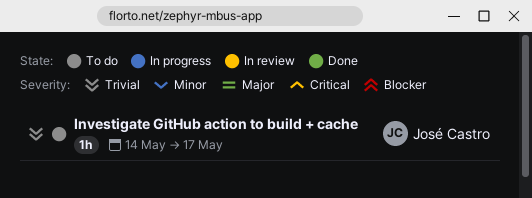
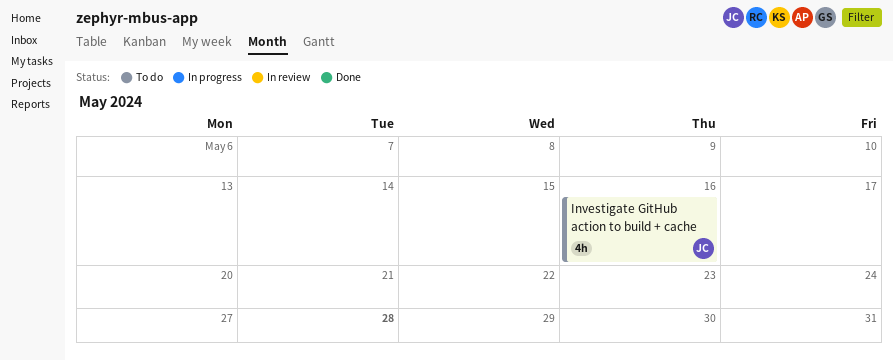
Investigate GitHub action to build + cache, estimate: 1h -> 4h
Investigate GitHub action to build + cache, due: May 17 -> May 16

